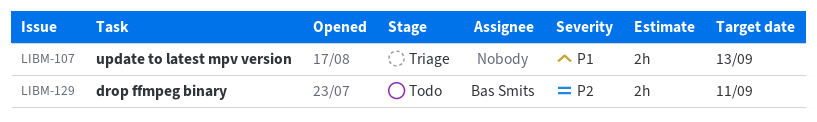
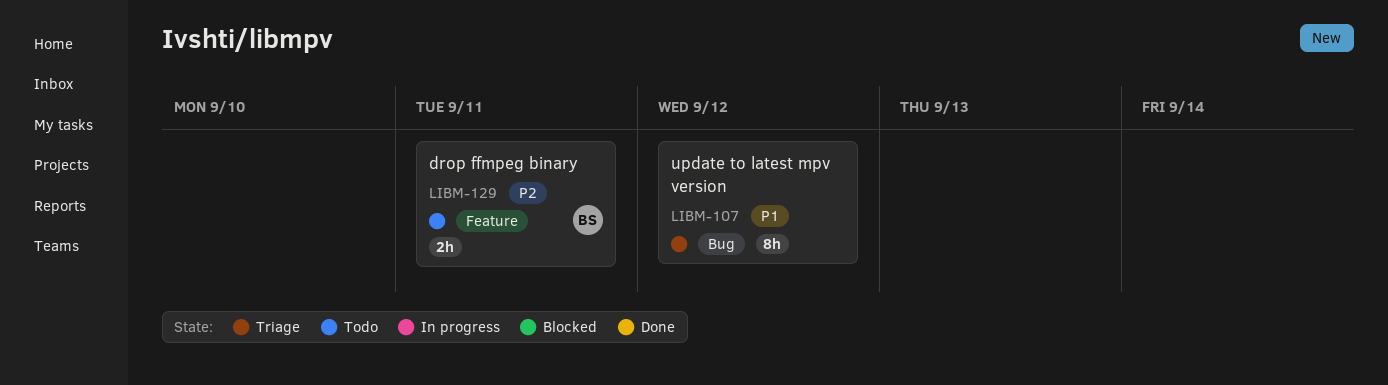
LIBM-107, estimate: 2h -> 8h
LIBM-107, due: Sep 13 -> Sep 12

